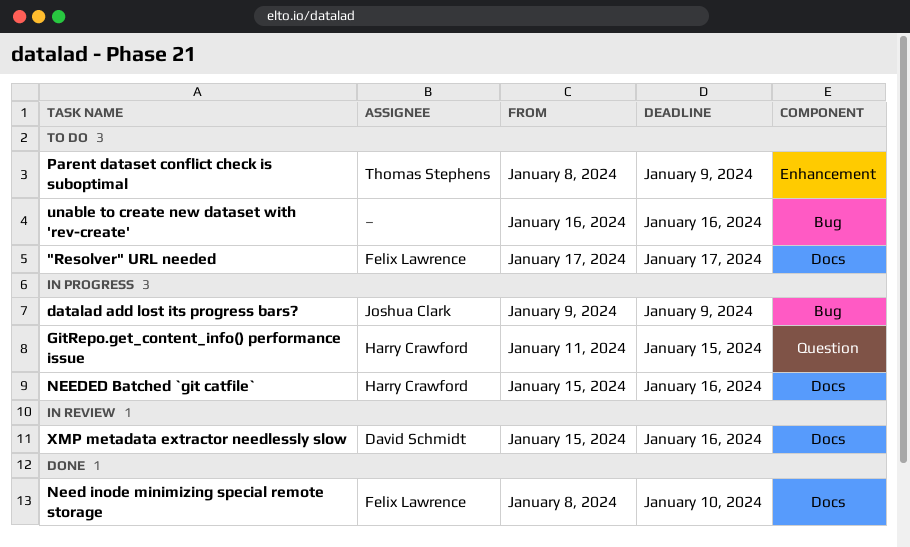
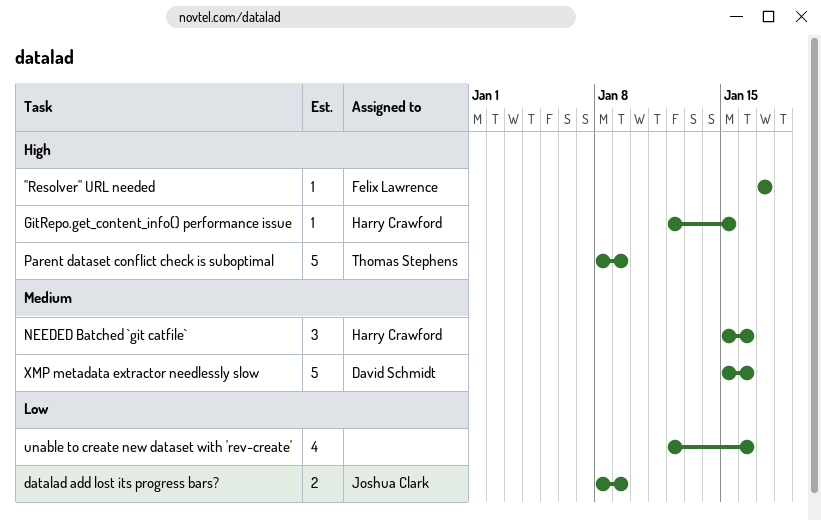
datalad add lost its progress bars?, start: Jan 9 -> Jan 8
GitRepo.get_content_info() performance issue, start: Jan 11 -> Jan 12
Need inode minimizing special remote storage: present -> none
unable to create new dataset with 'rev-create', start: Jan 16 -> Jan 12

